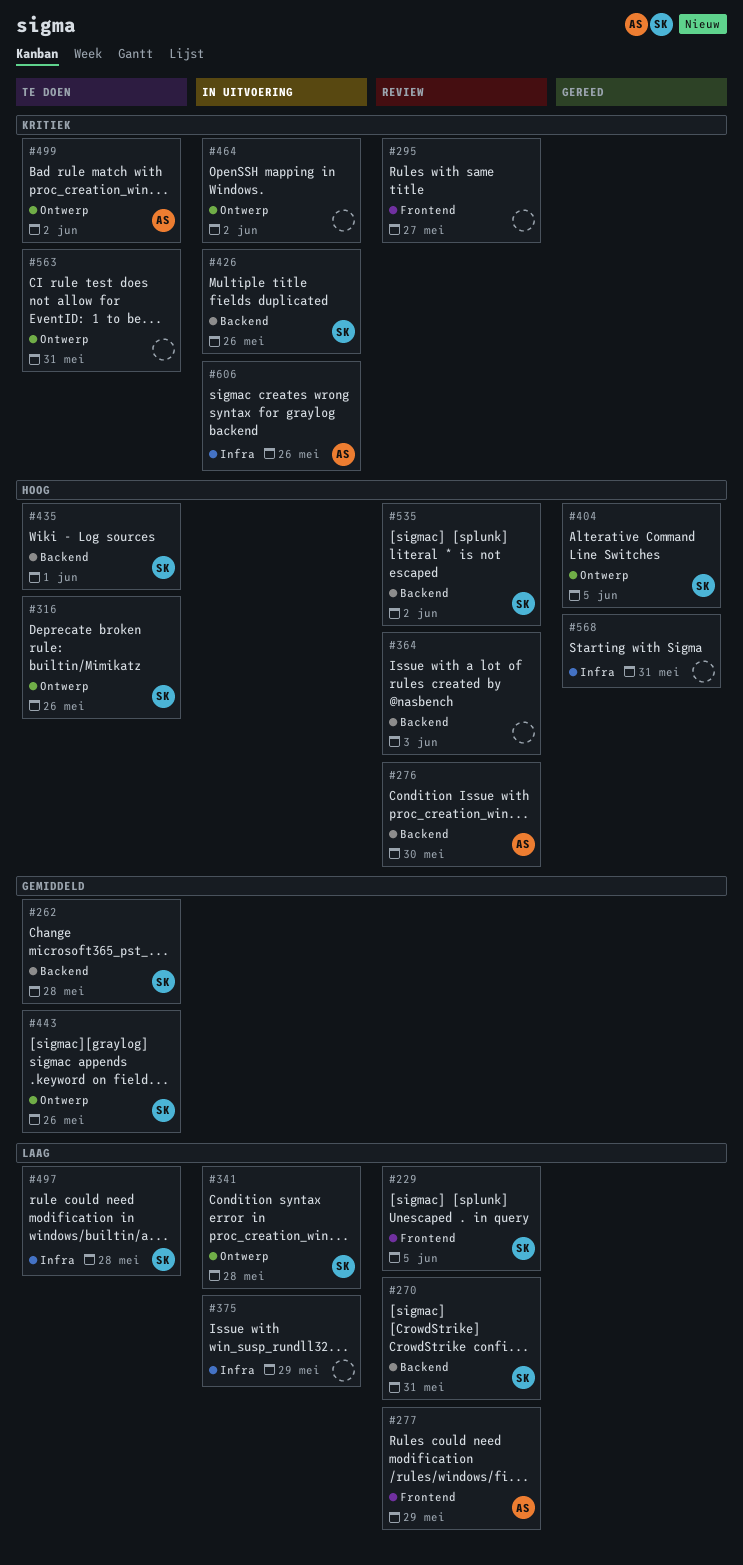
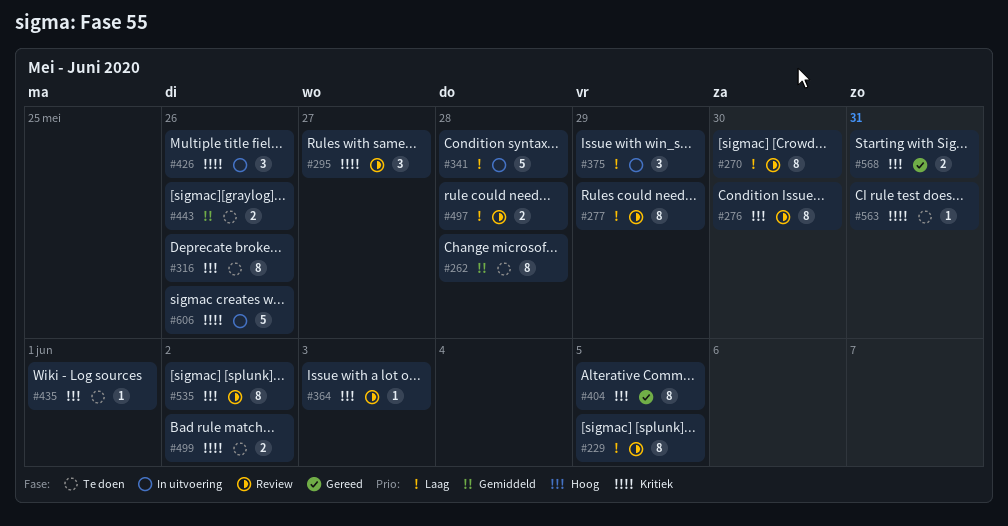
#270, due: May 31 -> May 30
#464: present -> none
#497, status: Te doen -> Review

